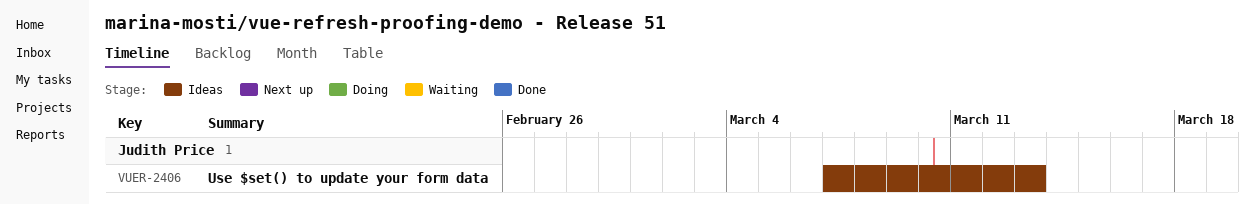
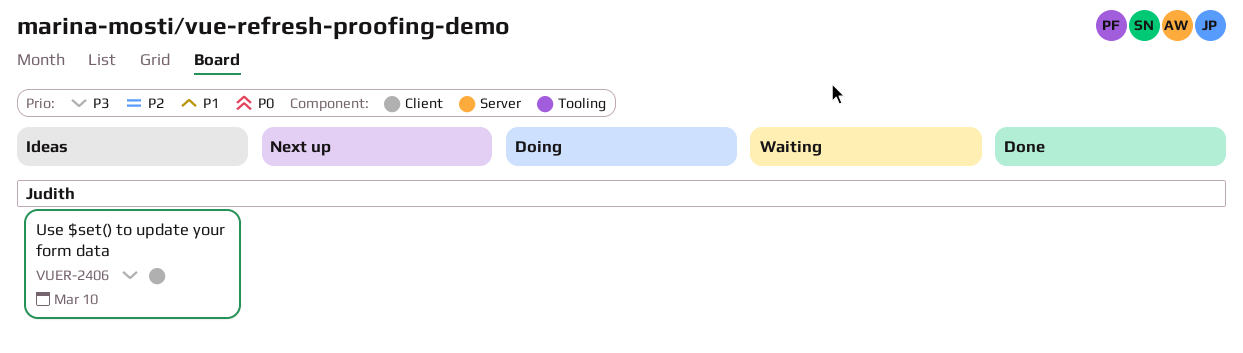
VUER-2406, due: Mar 13 -> Mar 10

